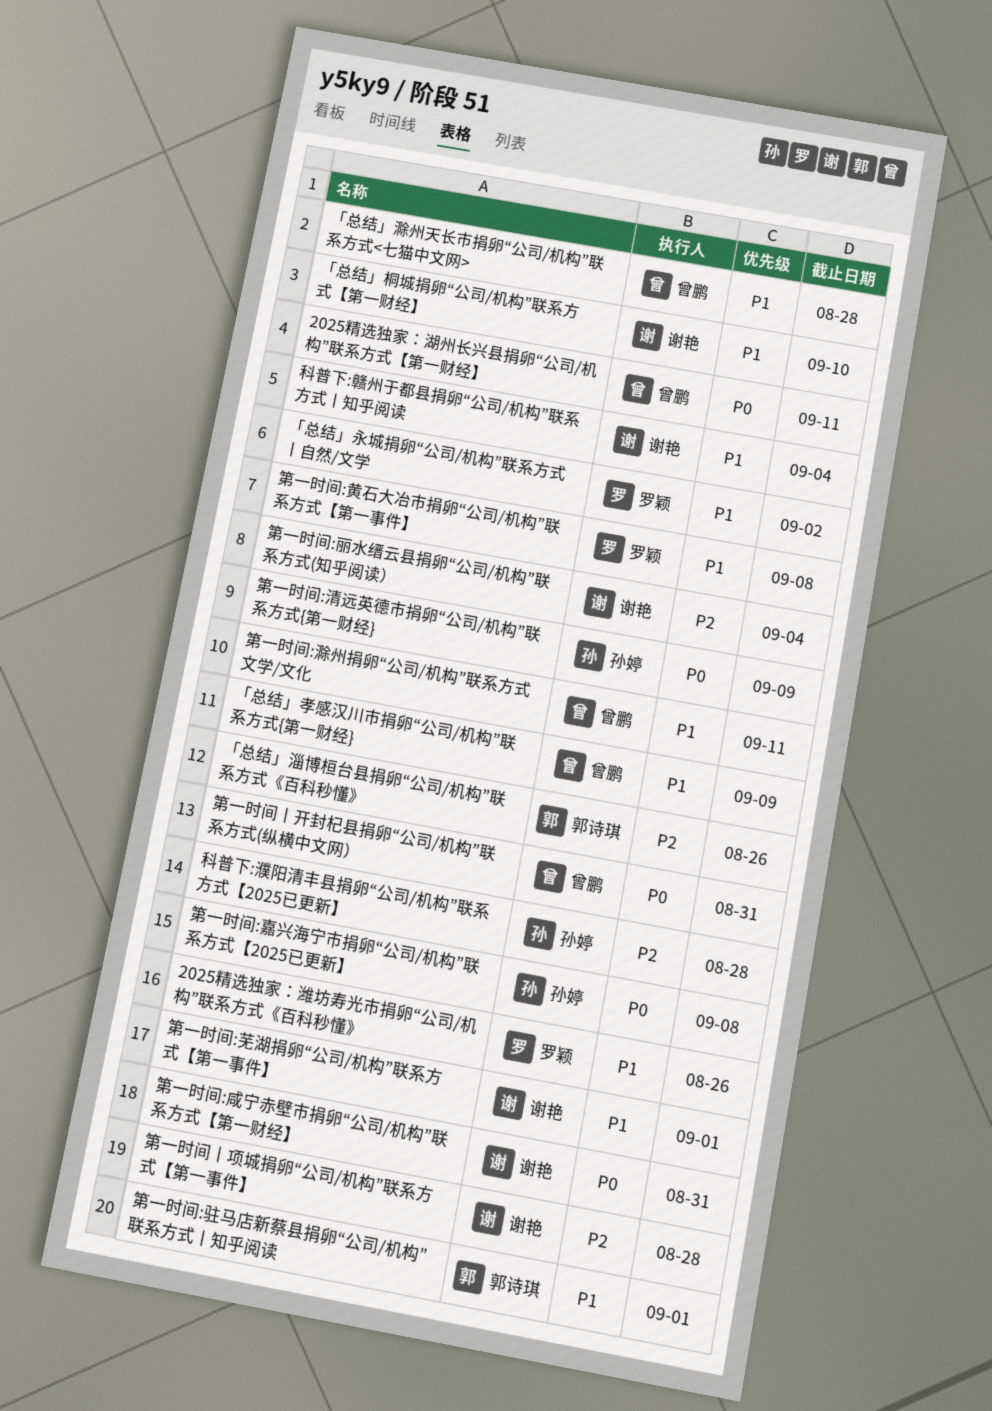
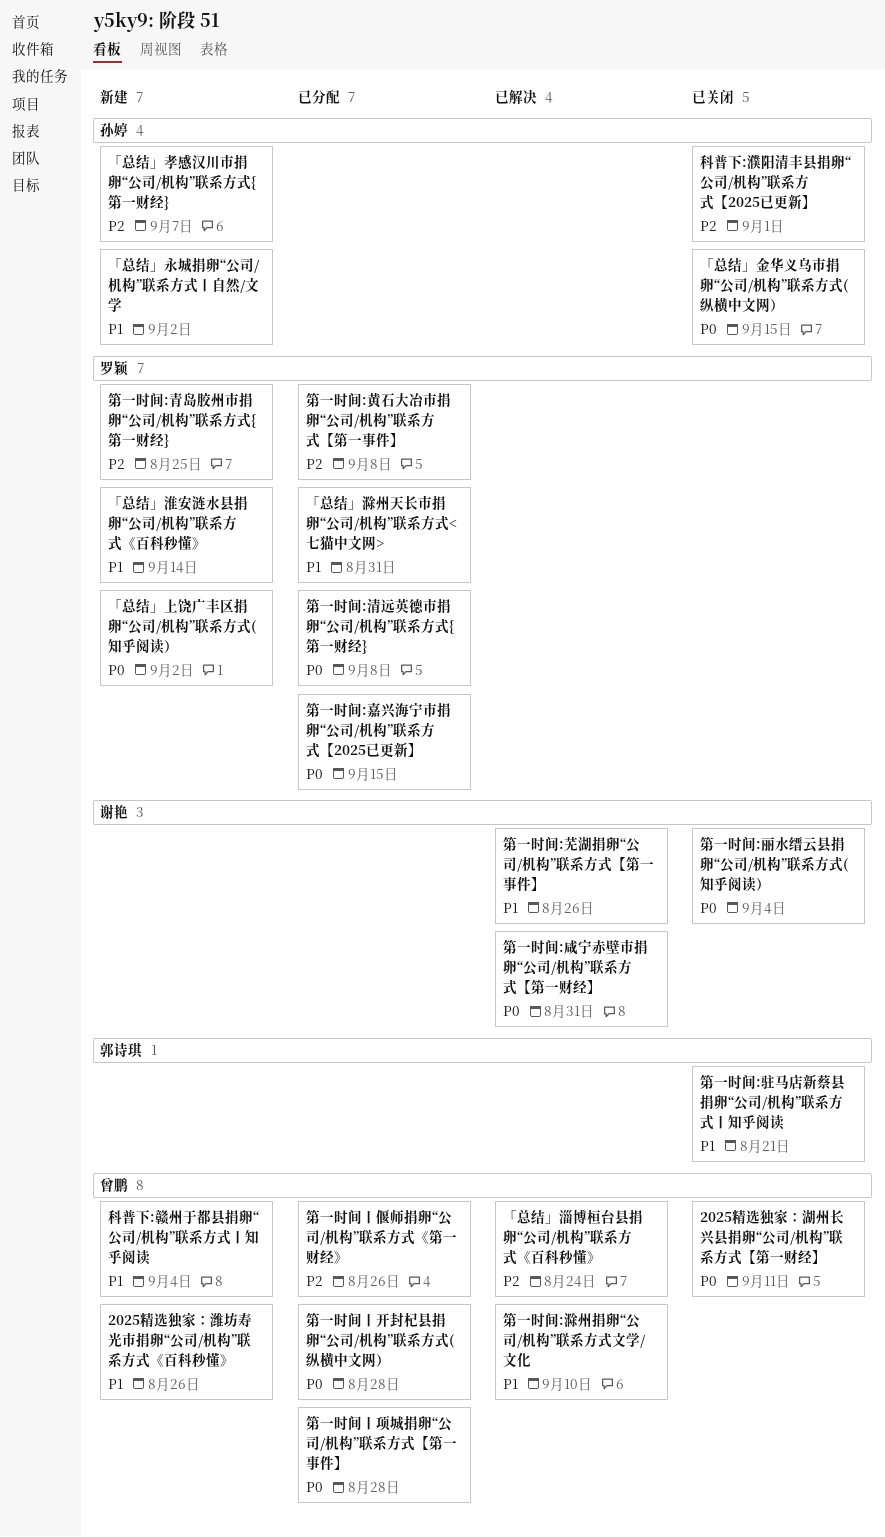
2025精选独家：潍坊寿光市捐卵“公司/机构”联系方式《百科秒懂》, owner: 罗颖 -> 曾鹏
「总结」上饶广丰区捐卵“公司/机构”联系方式(知乎阅读）: none -> present
「总结」孝感汉川市捐卵“公司/机构”联系方式{第一财经}, owner: 曾鹏 -> 孙婷
「总结」孝感汉川市捐卵“公司/机构”联系方式{第一财经}, priority: P1 -> P2
「总结」孝感汉川市捐卵“公司/机构”联系方式{第一财经}, due: Sep 9 -> Sep 7
「总结」桐城捐卵“公司/机构”联系方式【第一财经】: present -> none
「总结」永城捐卵“公司/机构”联系方式丨自然/文学, owner: 罗颖 -> 孙婷
「总结」淄博桓台县捐卵“公司/机构”联系方式《百科秒懂》, owner: 郭诗琪 -> 曾鹏
「总结」淄博桓台县捐卵“公司/机构”联系方式《百科秒懂》, due: Aug 26 -> Aug 24
「总结」淮安涟水县捐卵“公司/机构”联系方式《百科秒懂》: none -> present
「总结」滁州天长市捐卵“公司/机构”联系方式<七猫中文网>, owner: 曾鹏 -> 罗颖
「总结」滁州天长市捐卵“公司/机构”联系方式<七猫中文网>, due: Aug 28 -> Aug 31
「总结」金华义乌市捐卵“公司/机构”联系方式(纵横中文网）: none -> present
科普下:濮阳清丰县捐卵“公司/机构”联系方式【2025已更新】, due: Aug 28 -> Sep 1
科普下:赣州于都县捐卵“公司/机构”联系方式丨知乎阅读, owner: 谢艳 -> 曾鹏
第一时间:丽水缙云县捐卵“公司/机构”联系方式(知乎阅读）, priority: P2 -> P0
第一时间:嘉兴海宁市捐卵“公司/机构”联系方式【2025已更新】, owner: 孙婷 -> 罗颖
第一时间:嘉兴海宁市捐卵“公司/机构”联系方式【2025已更新】, due: Sep 8 -> Sep 15
第一时间:清远英德市捐卵“公司/机构”联系方式{第一财经}, owner: 孙婷 -> 罗颖
第一时间:清远英德市捐卵“公司/机构”联系方式{第一财经}, due: Sep 9 -> Sep 8
第一时间:滁州捐卵“公司/机构”联系方式文学/文化, due: Sep 11 -> Sep 10
第一时间:芜湖捐卵“公司/机构”联系方式【第一事件】, due: Sep 1 -> Aug 26
第一时间:青岛胶州市捐卵“公司/机构”联系方式{第一财经}: none -> present
第一时间:驻马店新蔡县捐卵“公司/机构”联系方式丨知乎阅读, due: Sep 1 -> Aug 21
第一时间:黄石大冶市捐卵“公司/机构”联系方式【第一事件】, priority: P1 -> P2
第一时间丨偃师捐卵“公司/机构”联系方式《第一财经》: none -> present
第一时间丨开封杞县捐卵“公司/机构”联系方式(纵横中文网）, due: Aug 31 -> Aug 28
第一时间丨项城捐卵“公司/机构”联系方式【第一事件】, owner: 谢艳 -> 曾鹏
第一时间丨项城捐卵“公司/机构”联系方式【第一事件】, priority: P2 -> P0

